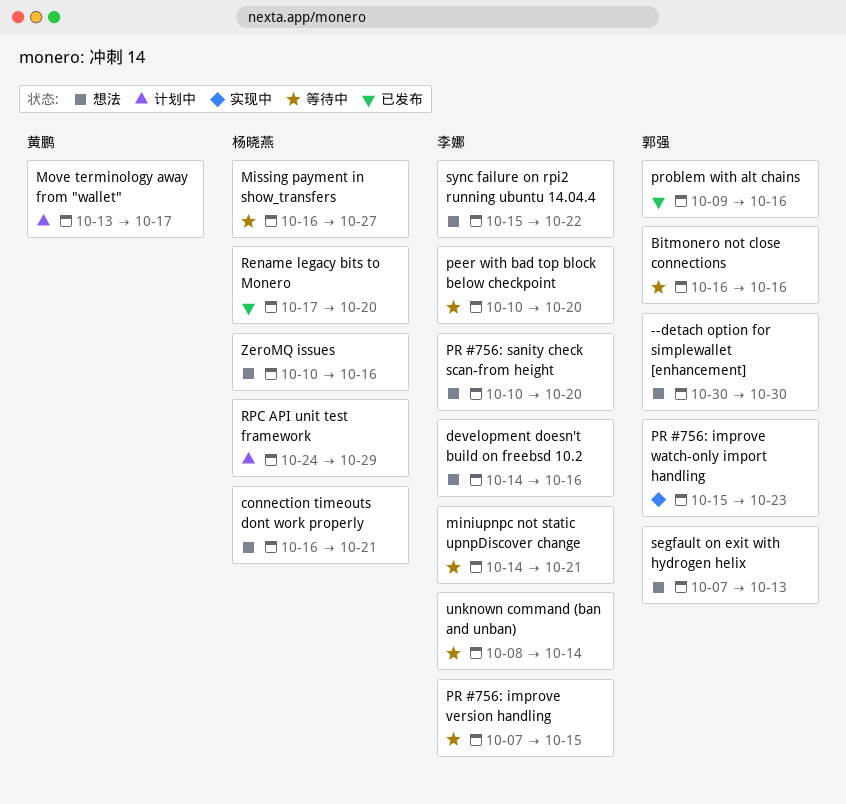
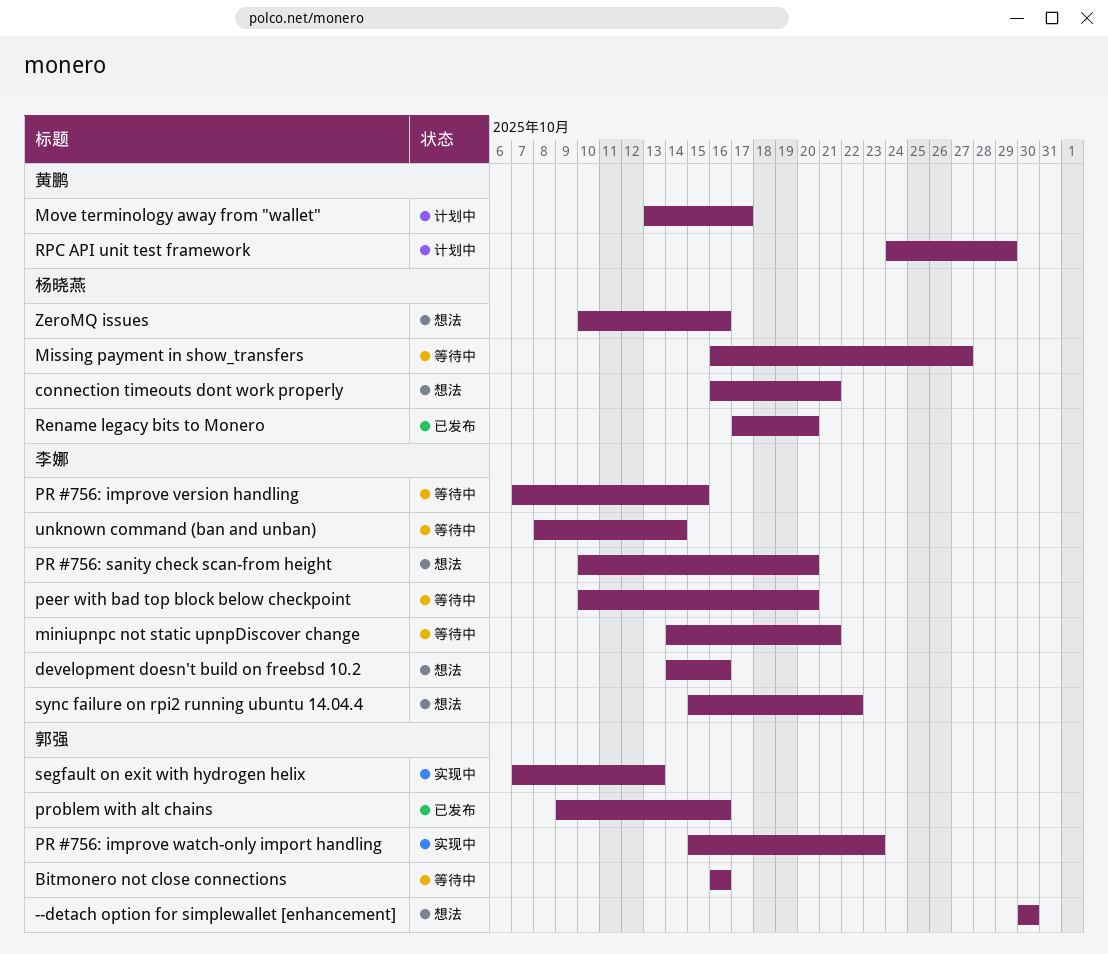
RPC API unit test framework, owner: 杨晓燕 -> 黄鹏
segfault on exit with hydrogen helix, status: 想法 -> 实现中

